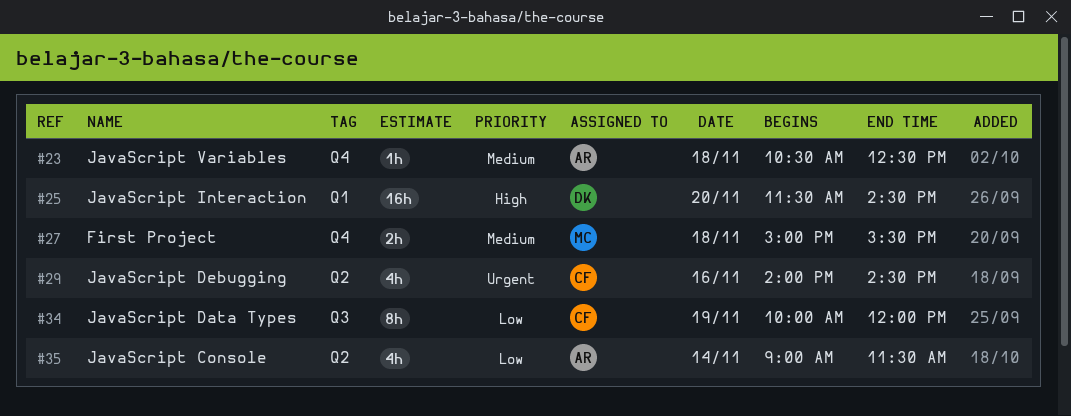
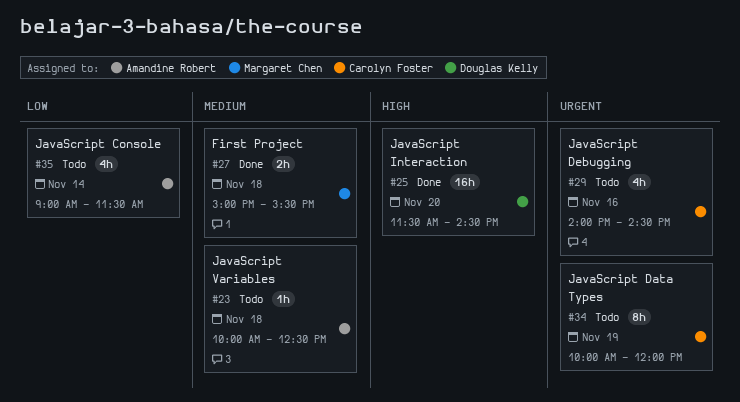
#23, begins: 10:30 -> 10:00
#34, priority: Low -> Urgent

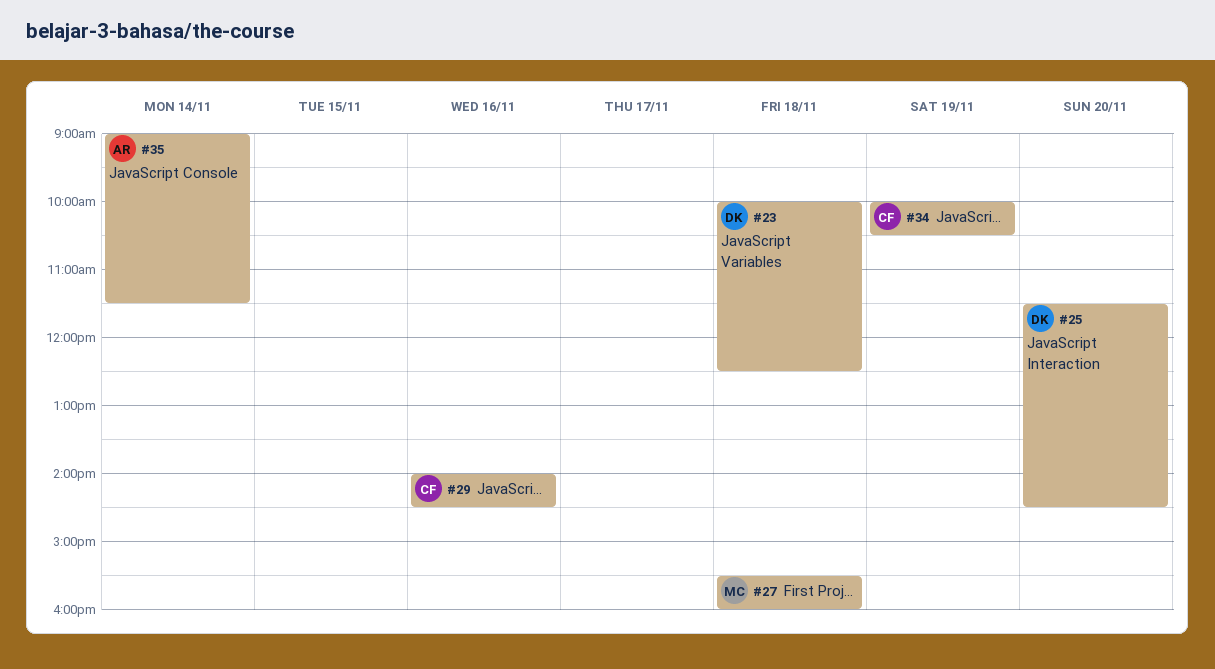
#23, owner: Amandine Robert -> Douglas Kelly
#27, begins: 15:00 -> 15:30
#27, ends: 15:30 -> 16:00
#34, ends: 12:00 -> 10:30

